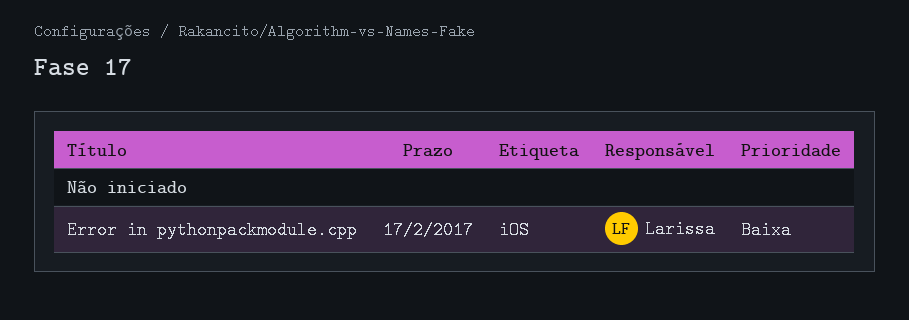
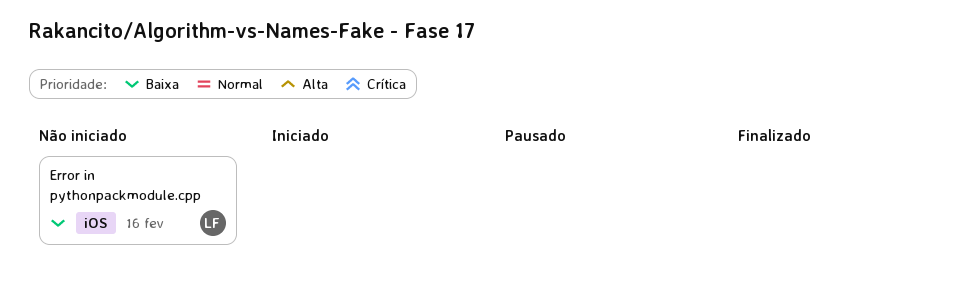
Error in pythonpackmodule.cpp, due: Feb 17 -> Feb 16

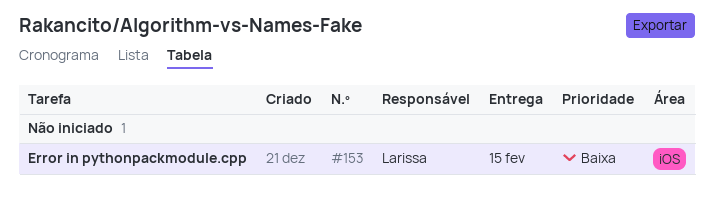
Error in pythonpackmodule.cpp, due: Feb 16 -> Feb 15

